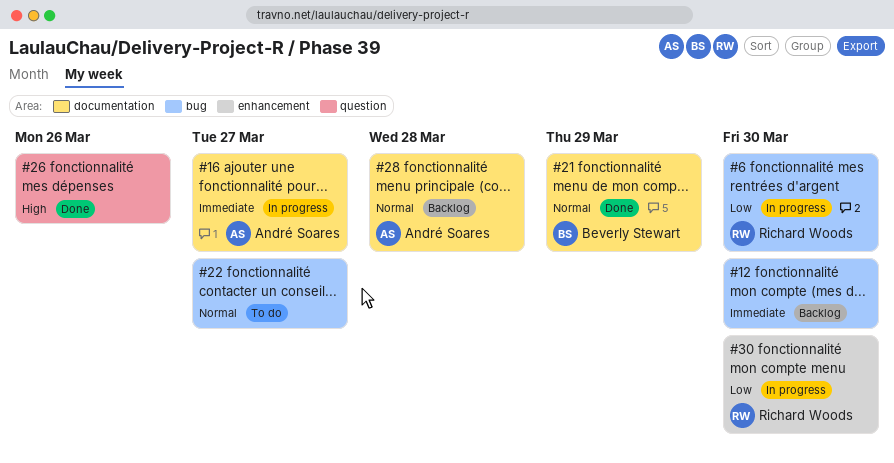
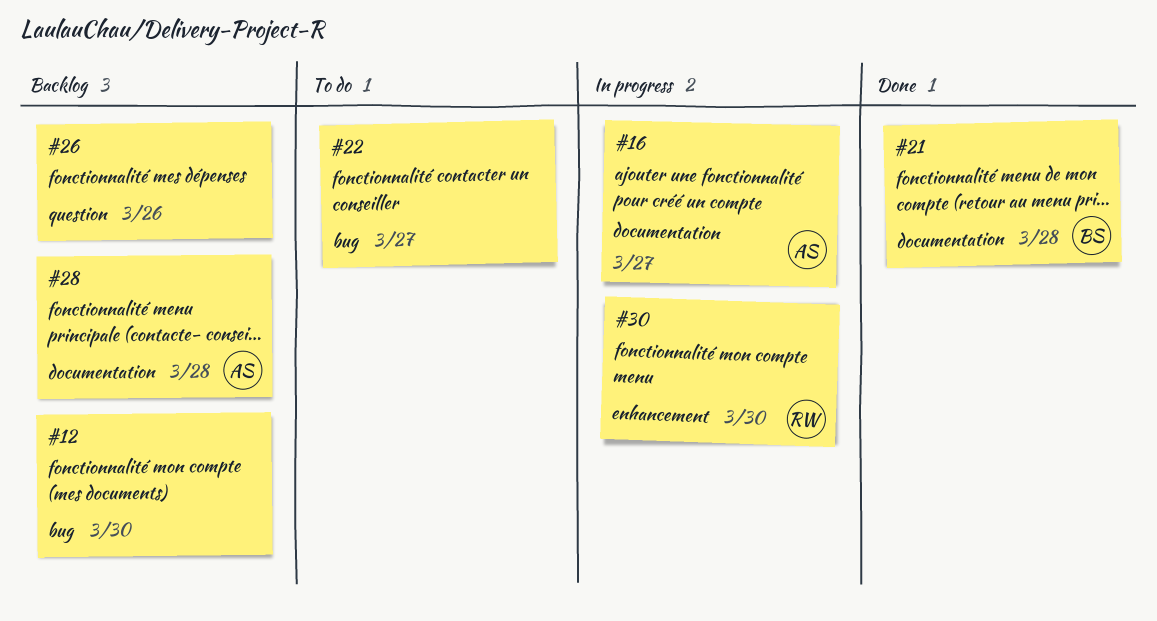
#6: present -> none
#21, due: Mar 29 -> Mar 28
#26, status: Done -> Backlog

